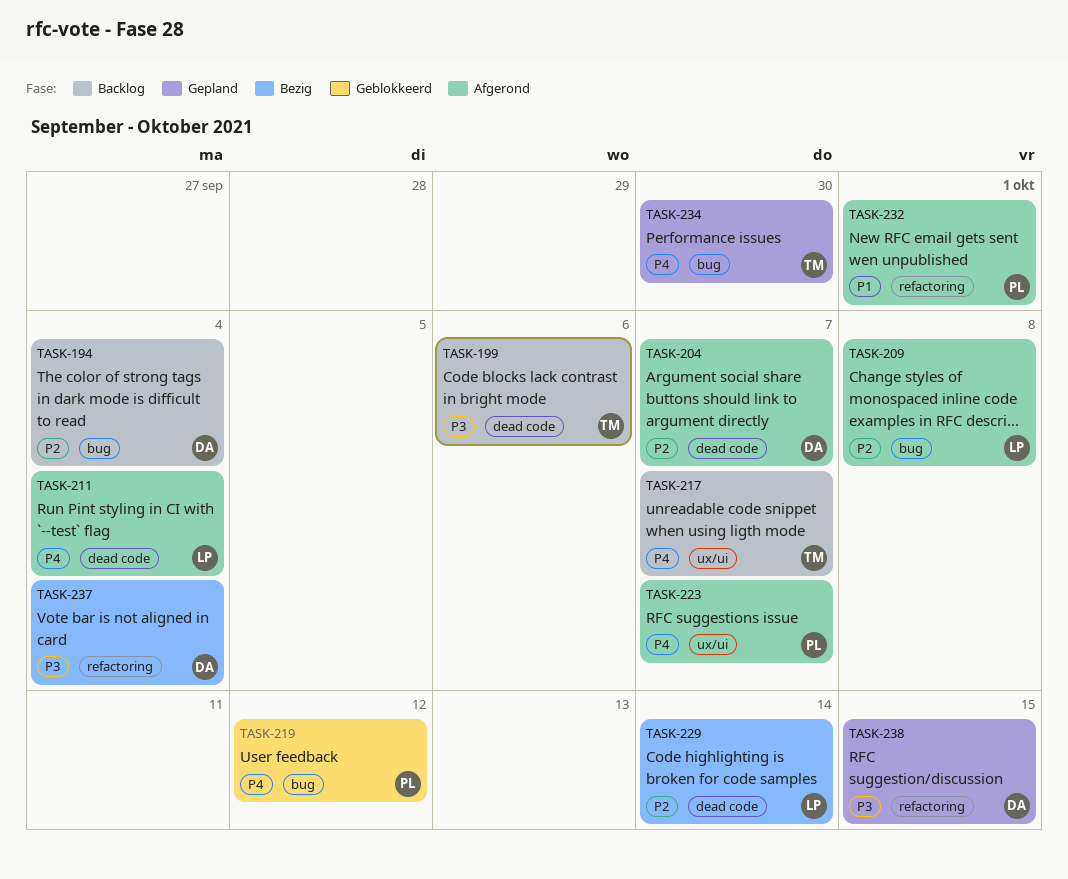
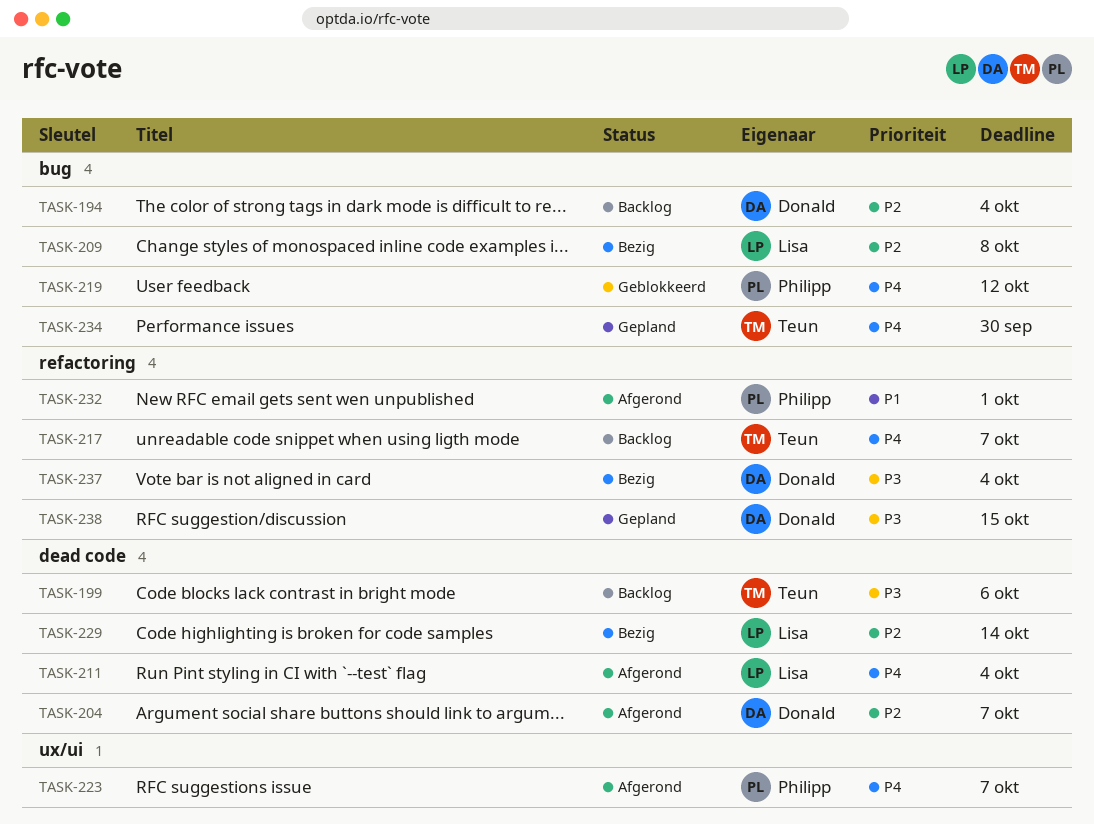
TASK-209, status: Afgerond -> Bezig
TASK-217, label: ux/ui -> refactoring

